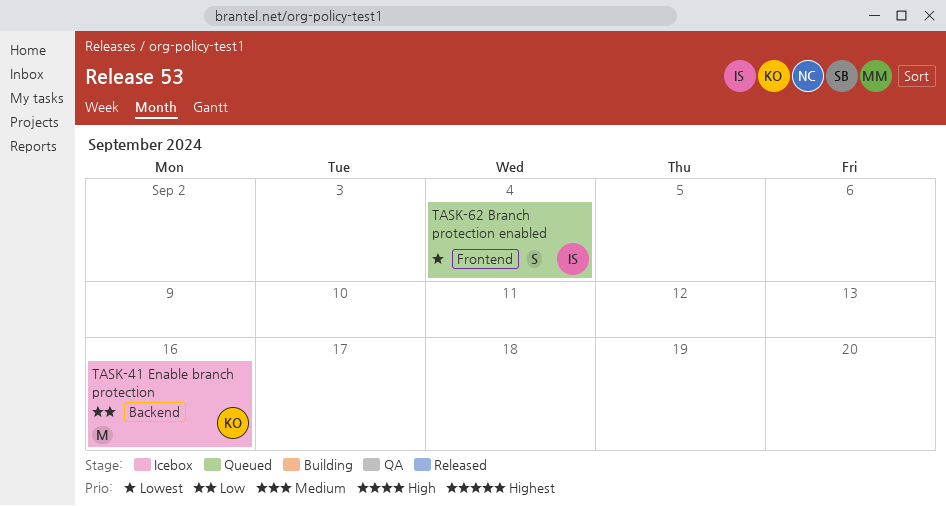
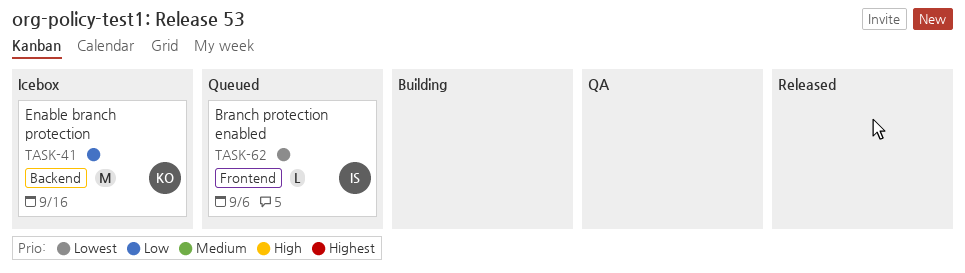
TASK-62, estimate: S -> L
TASK-62, due: Sep 4 -> Sep 6

